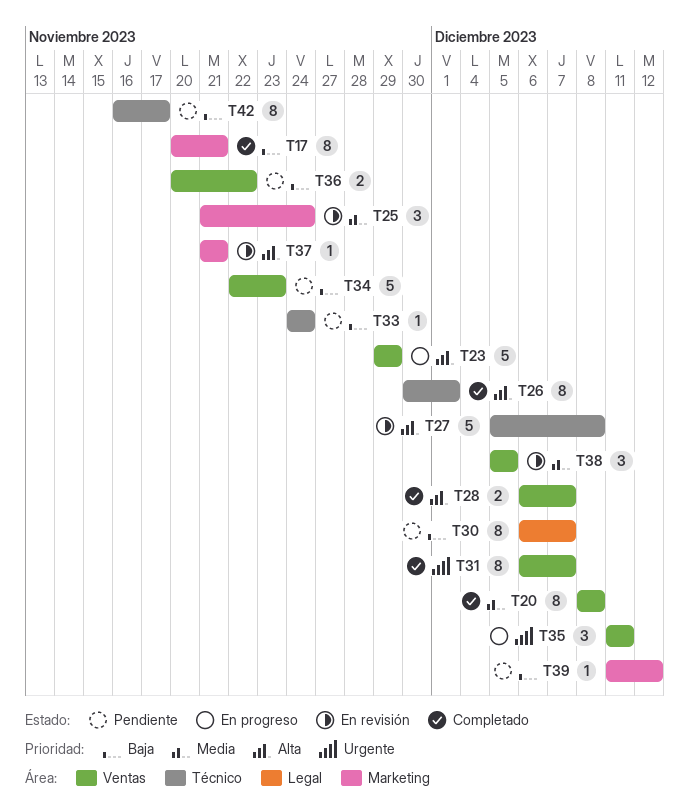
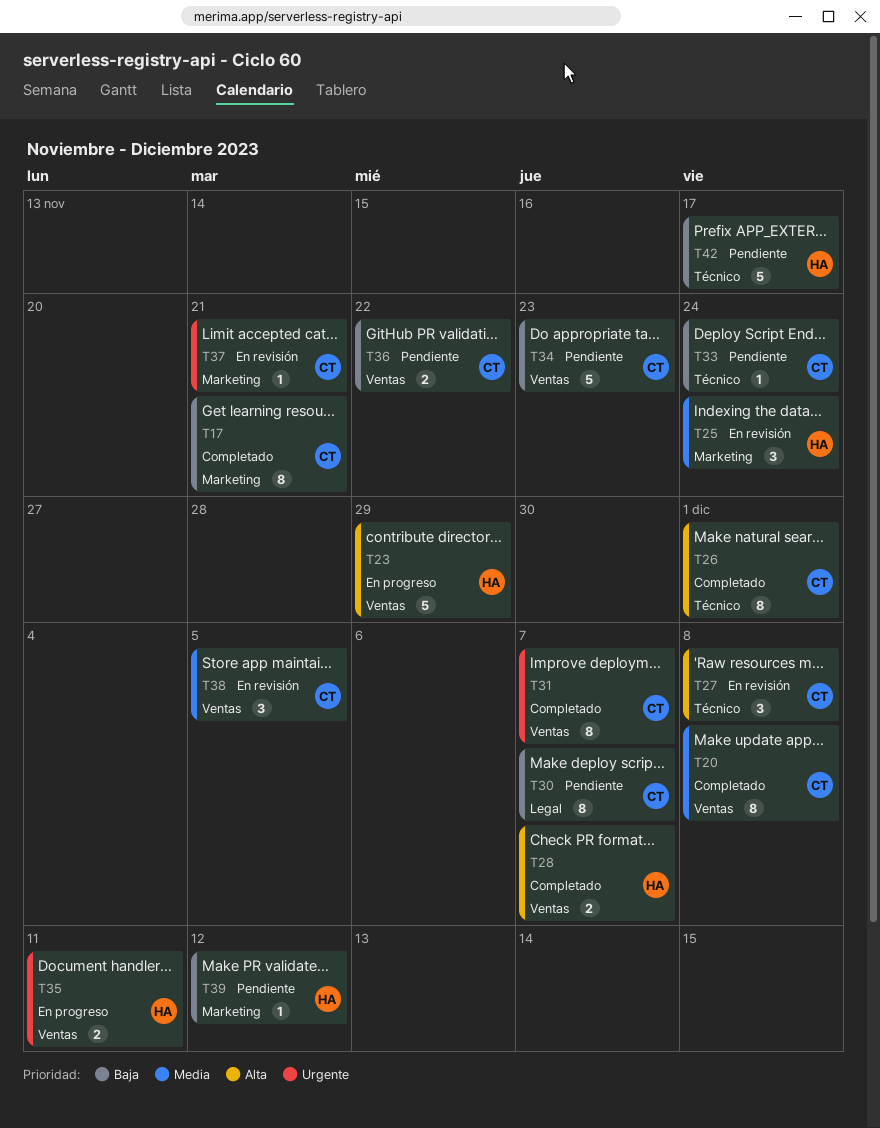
T27, estimate: 5 -> 3
T35, estimate: 3 -> 2
T37, priority: Alta -> Urgente
T42, estimate: 8 -> 5

